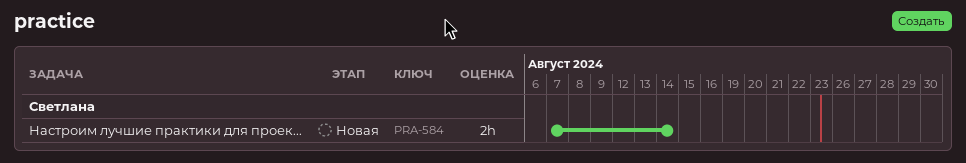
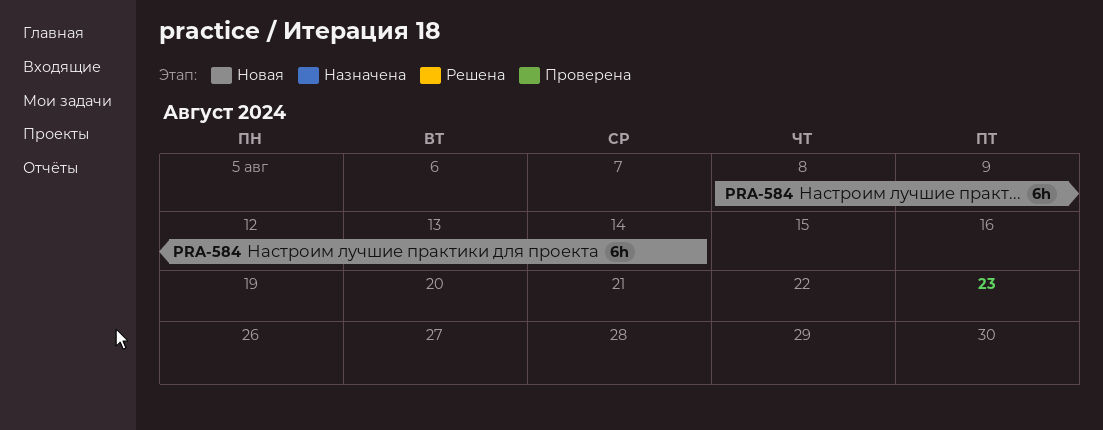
PRA-584, estimate: 2h -> 6h
PRA-584, start: Aug 7 -> Aug 8

